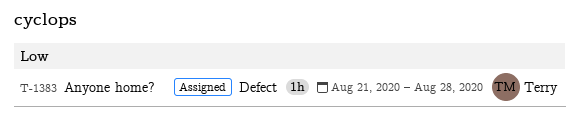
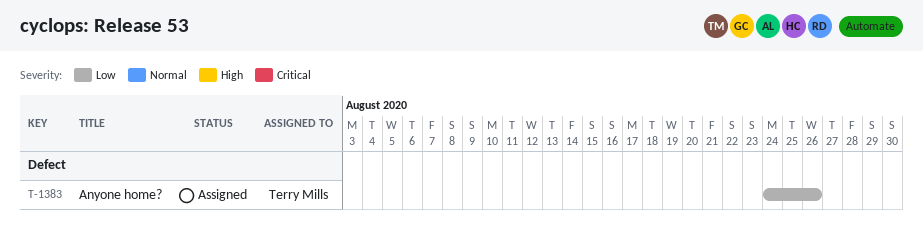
T-1383, start: Aug 21 -> Aug 24
T-1383, due: Aug 28 -> Aug 26

